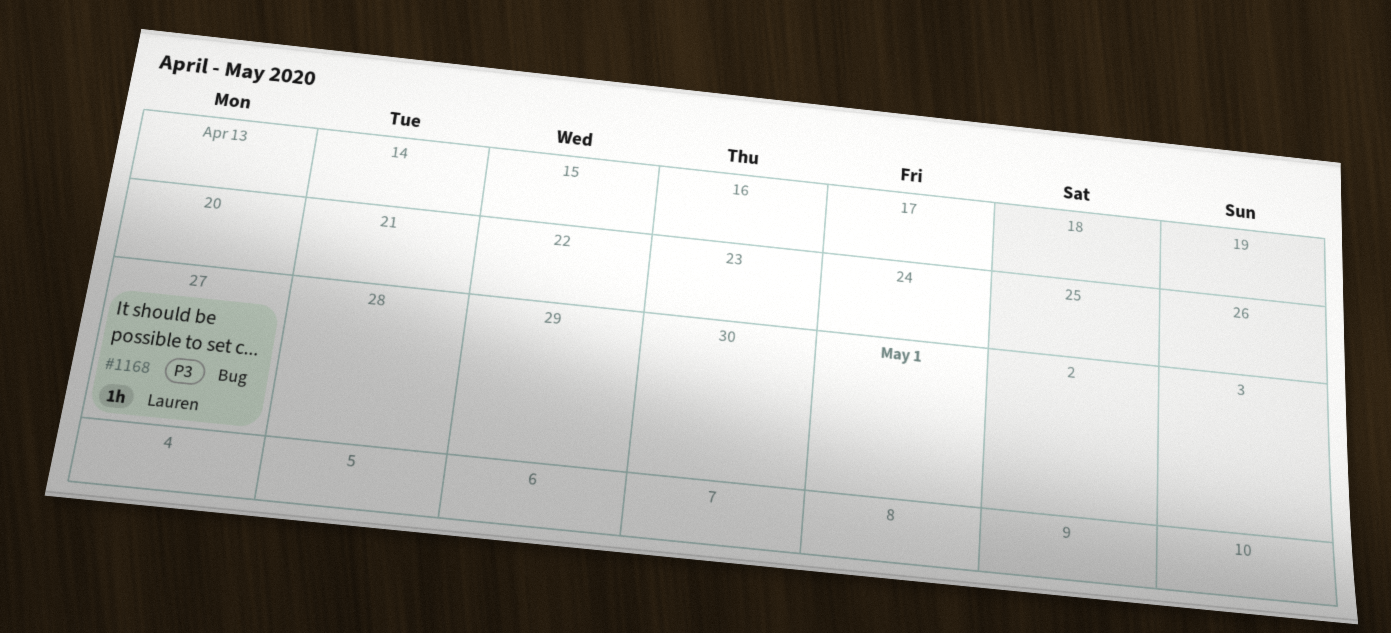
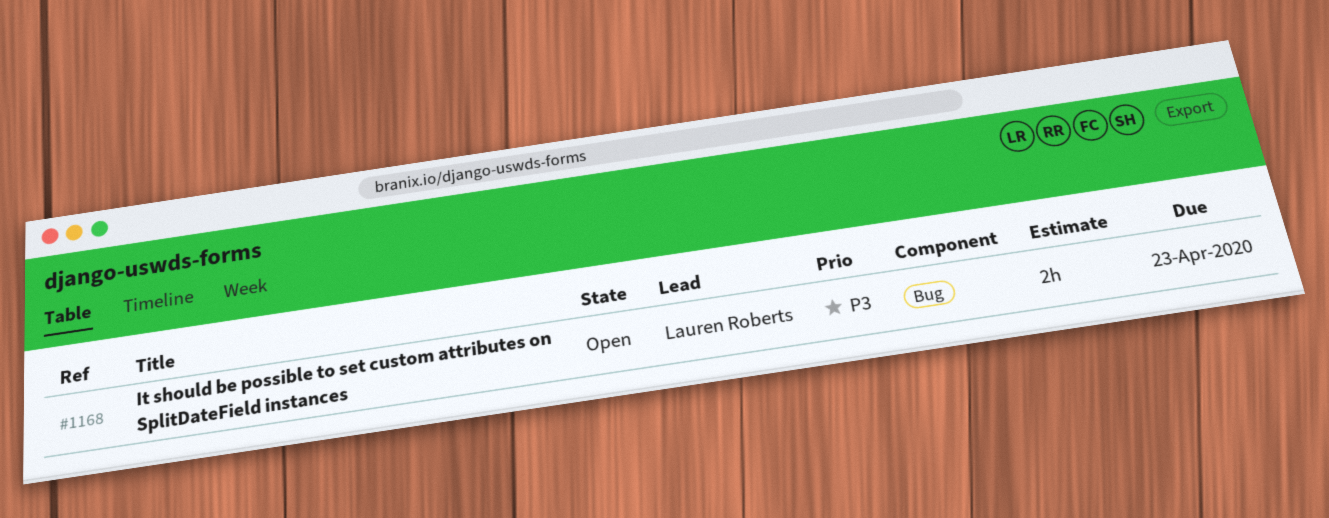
#1168, estimate: 1h -> 2h
#1168, due: Apr 27 -> Apr 23

